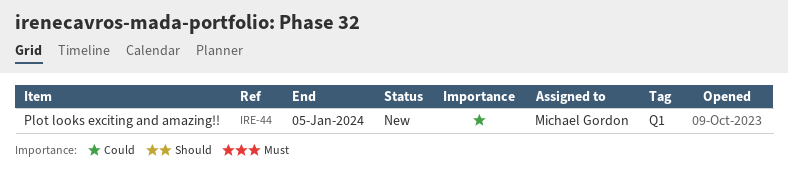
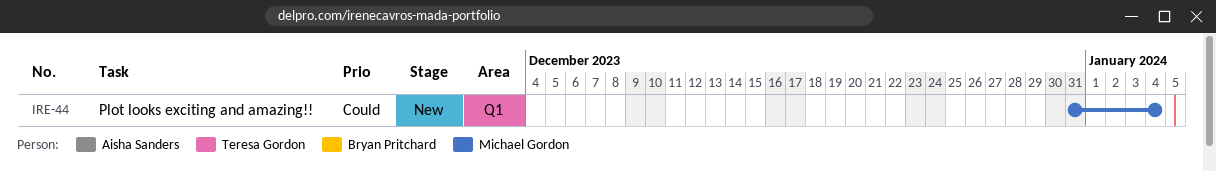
IRE-44, due: Jan 5 -> Jan 4

